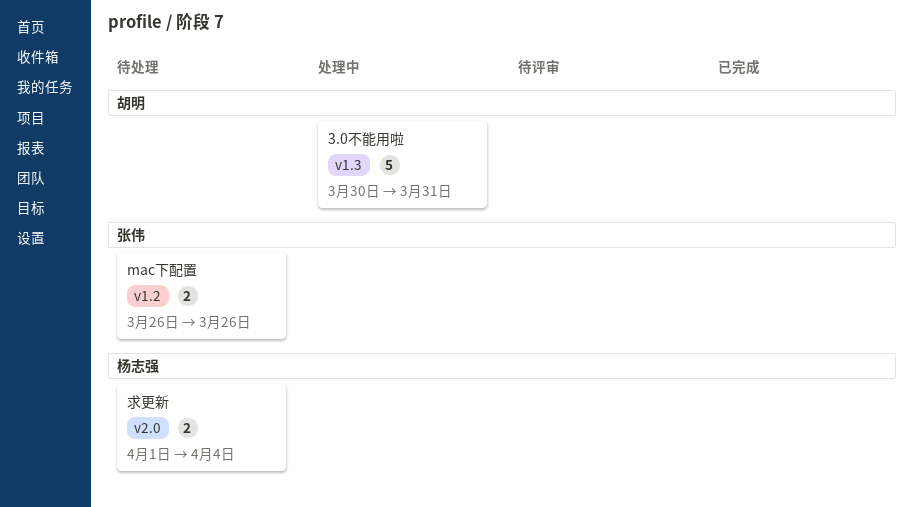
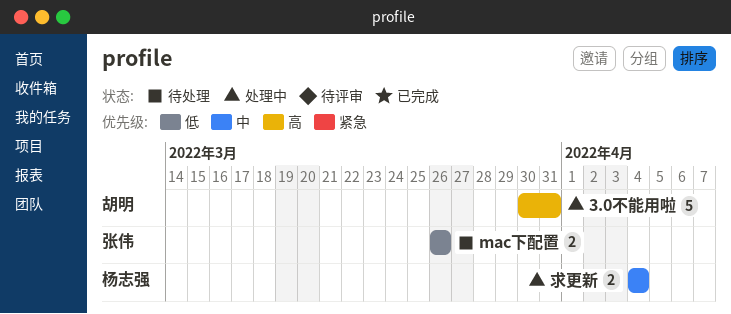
求更新, status: 待处理 -> 处理中
求更新, start: Apr 1 -> Apr 4

